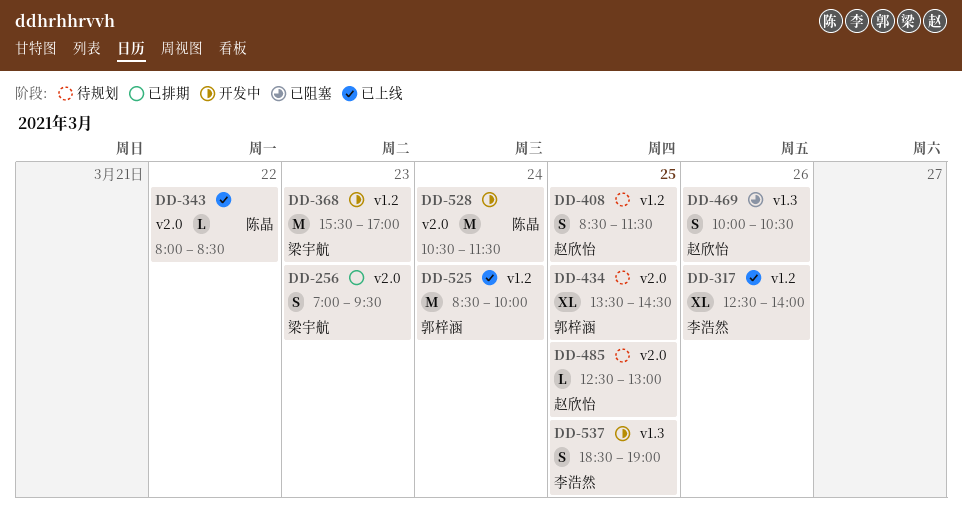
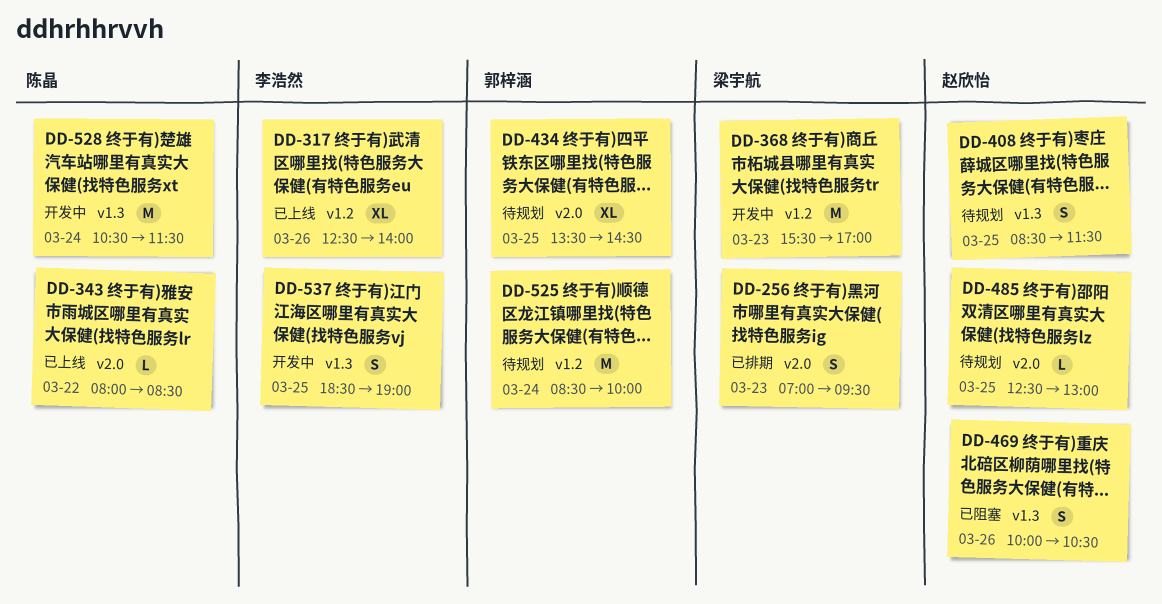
DD-408, label: v1.2 -> v1.3
DD-525, status: 已上线 -> 待规划
DD-528, label: v2.0 -> v1.3

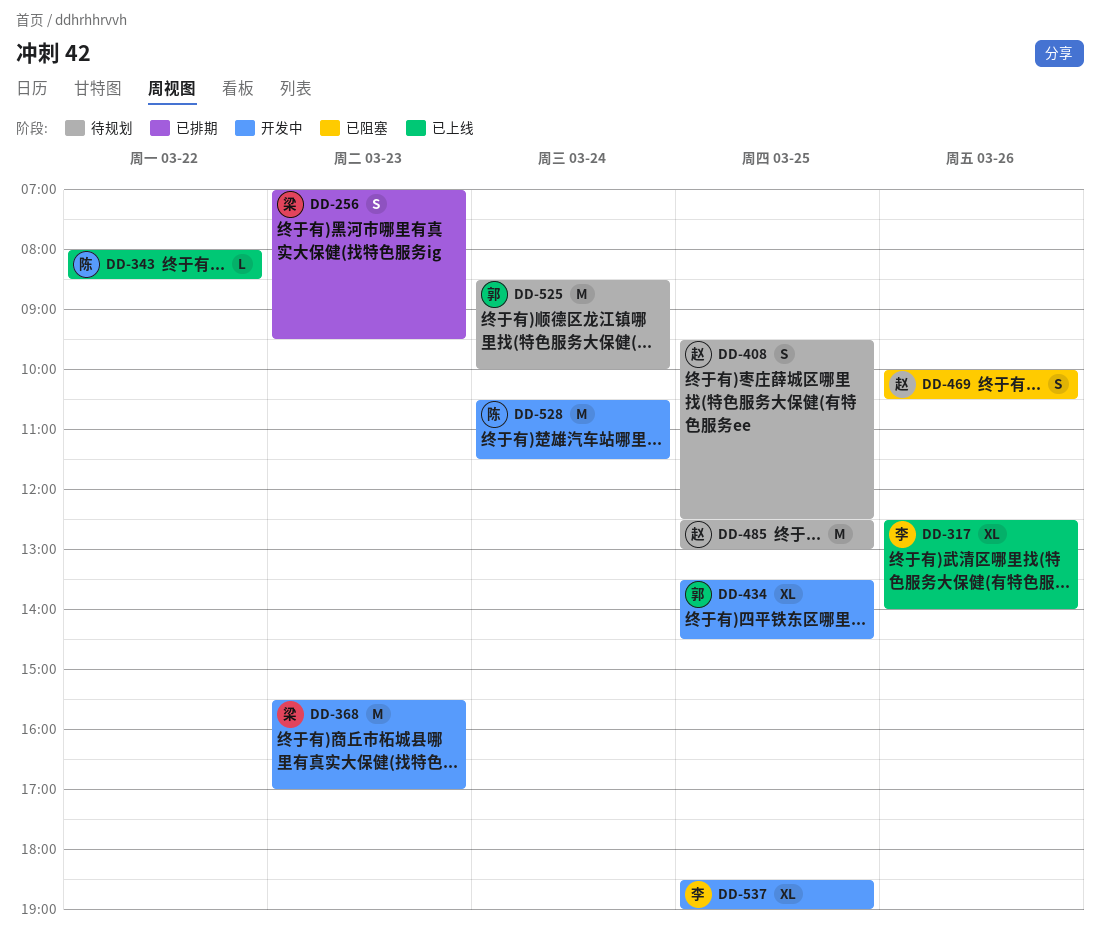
DD-408, begins: 08:30 -> 09:30
DD-408, ends: 11:30 -> 12:30
DD-434, status: 待规划 -> 开发中
DD-485, estimate: L -> M
DD-537, estimate: S -> XL

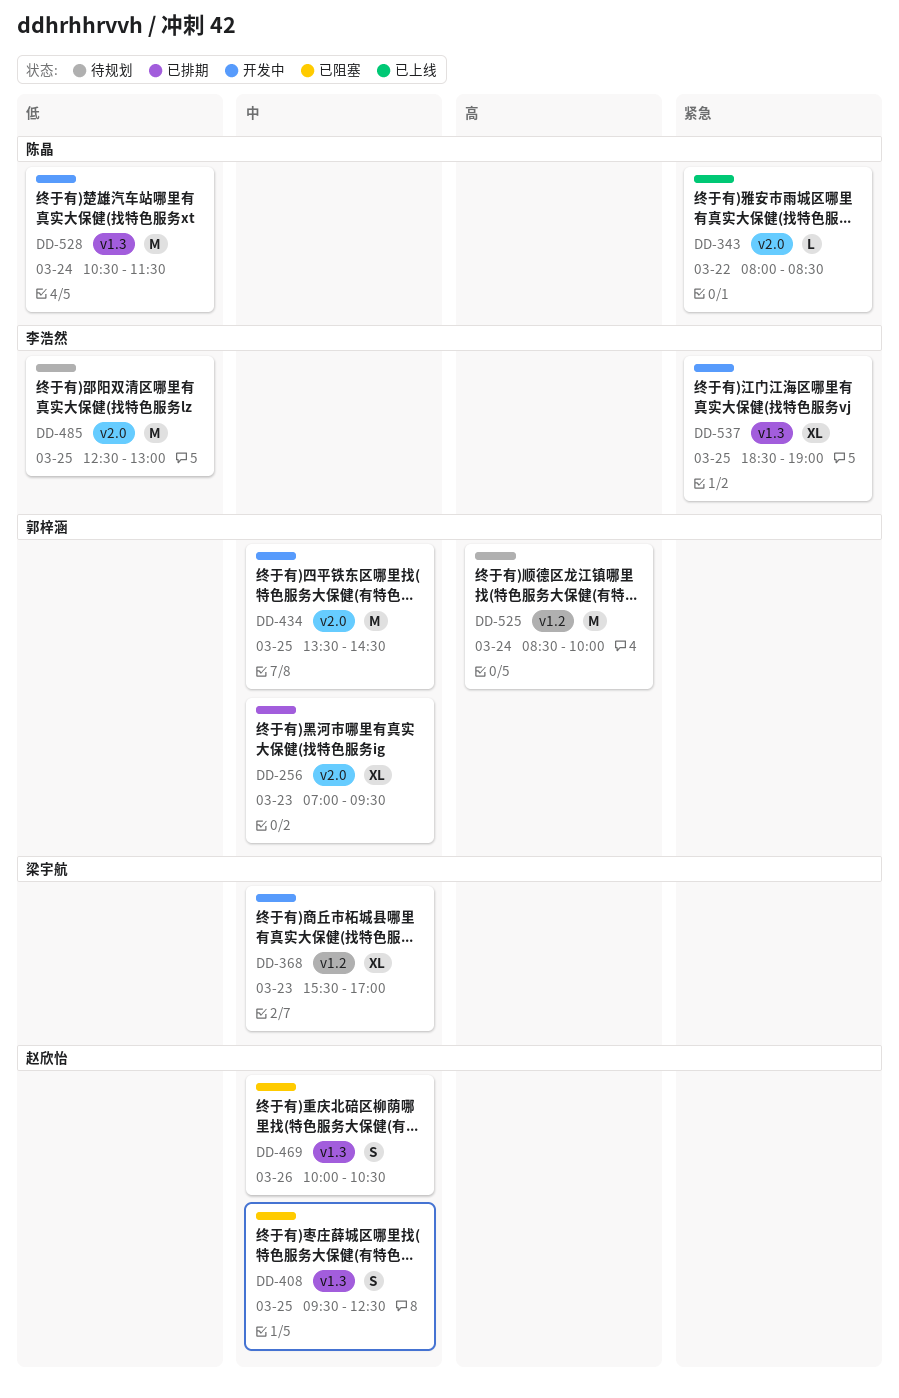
DD-256, owner: 梁宇航 -> 郭梓涵
DD-256, estimate: S -> XL
DD-317: present -> none
DD-368, estimate: M -> XL
DD-408, status: 待规划 -> 已阻塞
DD-434, estimate: XL -> M
DD-485, owner: 赵欣怡 -> 李浩然

